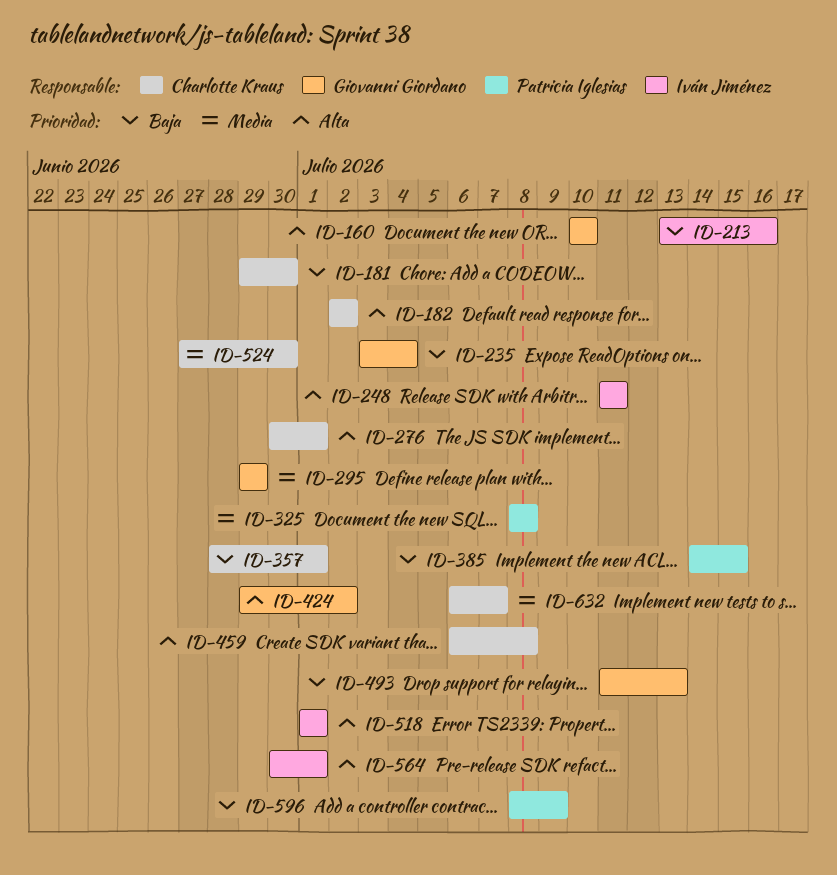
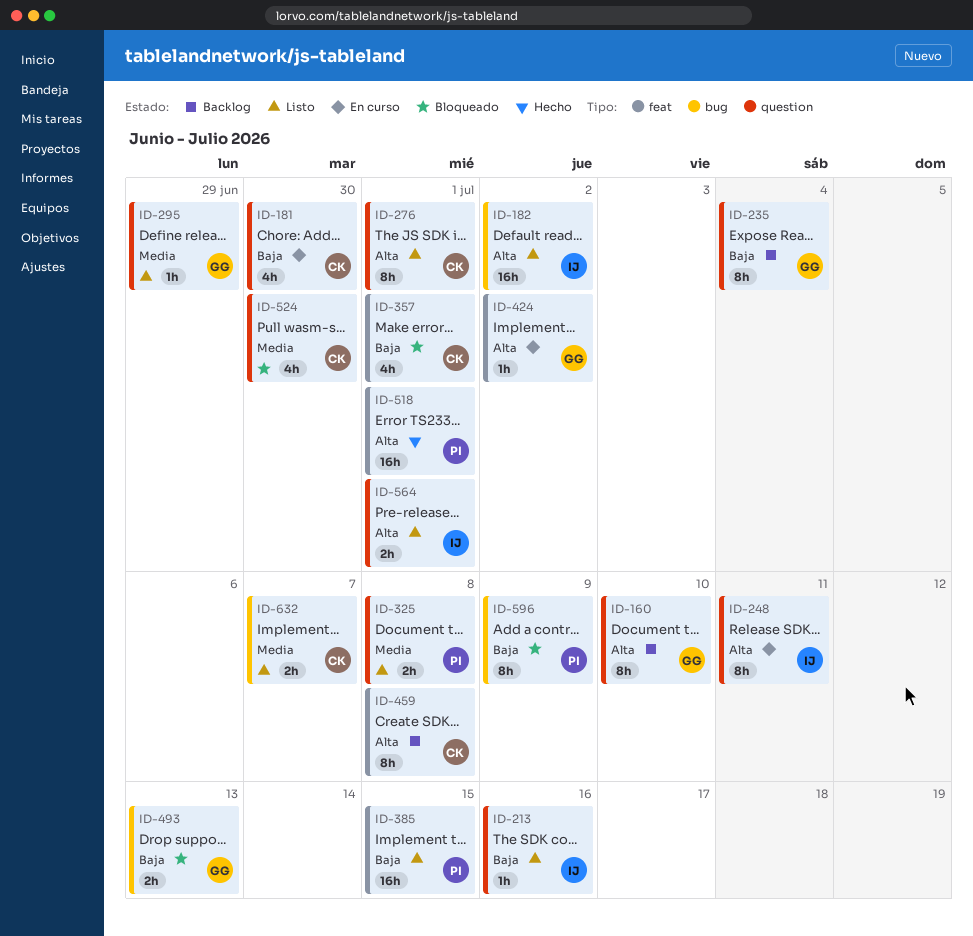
ID-182, owner: Charlotte Kraus -> Iván Jiménez
ID-518, owner: Iván Jiménez -> Patricia Iglesias

